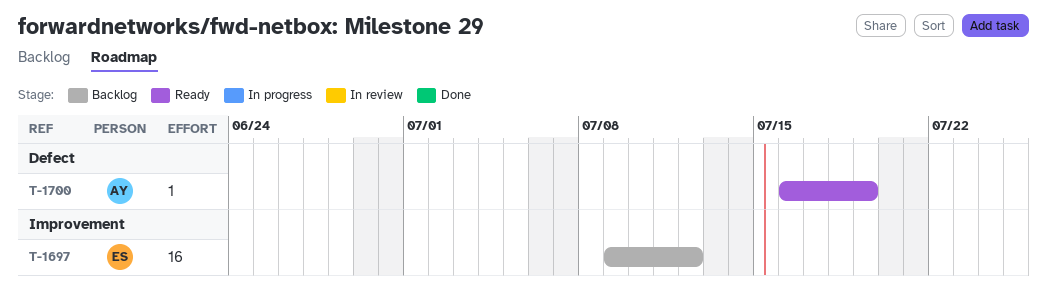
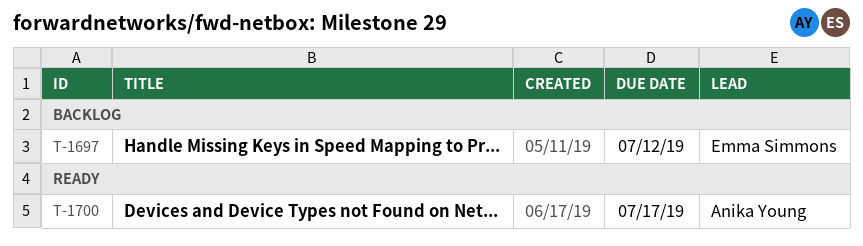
T-1700, due: Jul 19 -> Jul 17

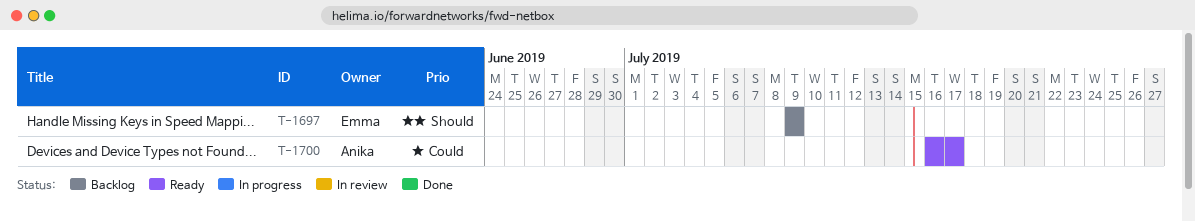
T-1697, due: Jul 12 -> Jul 9

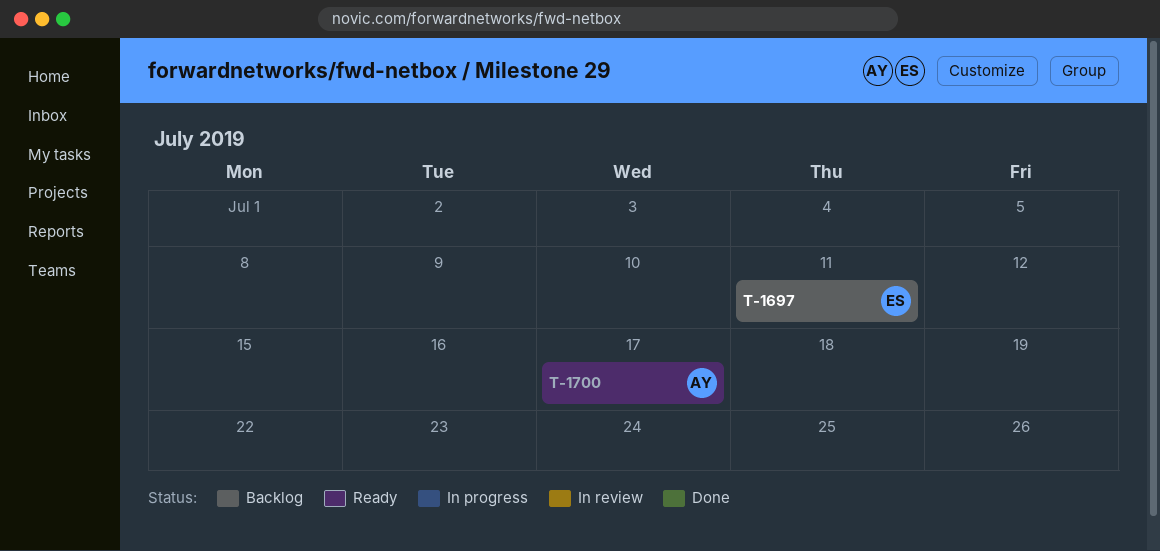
T-1697, due: Jul 9 -> Jul 11

